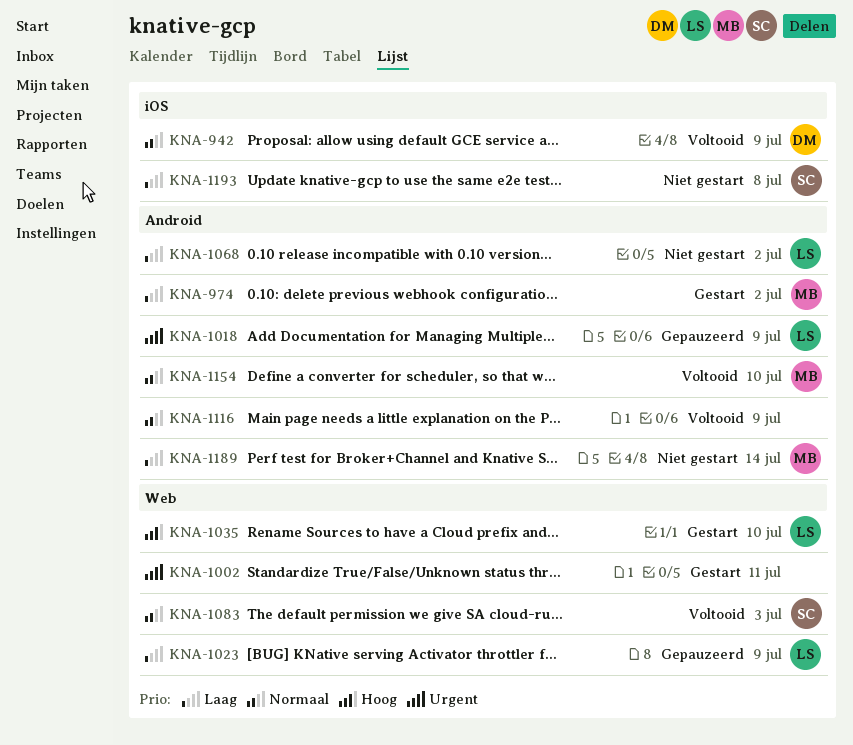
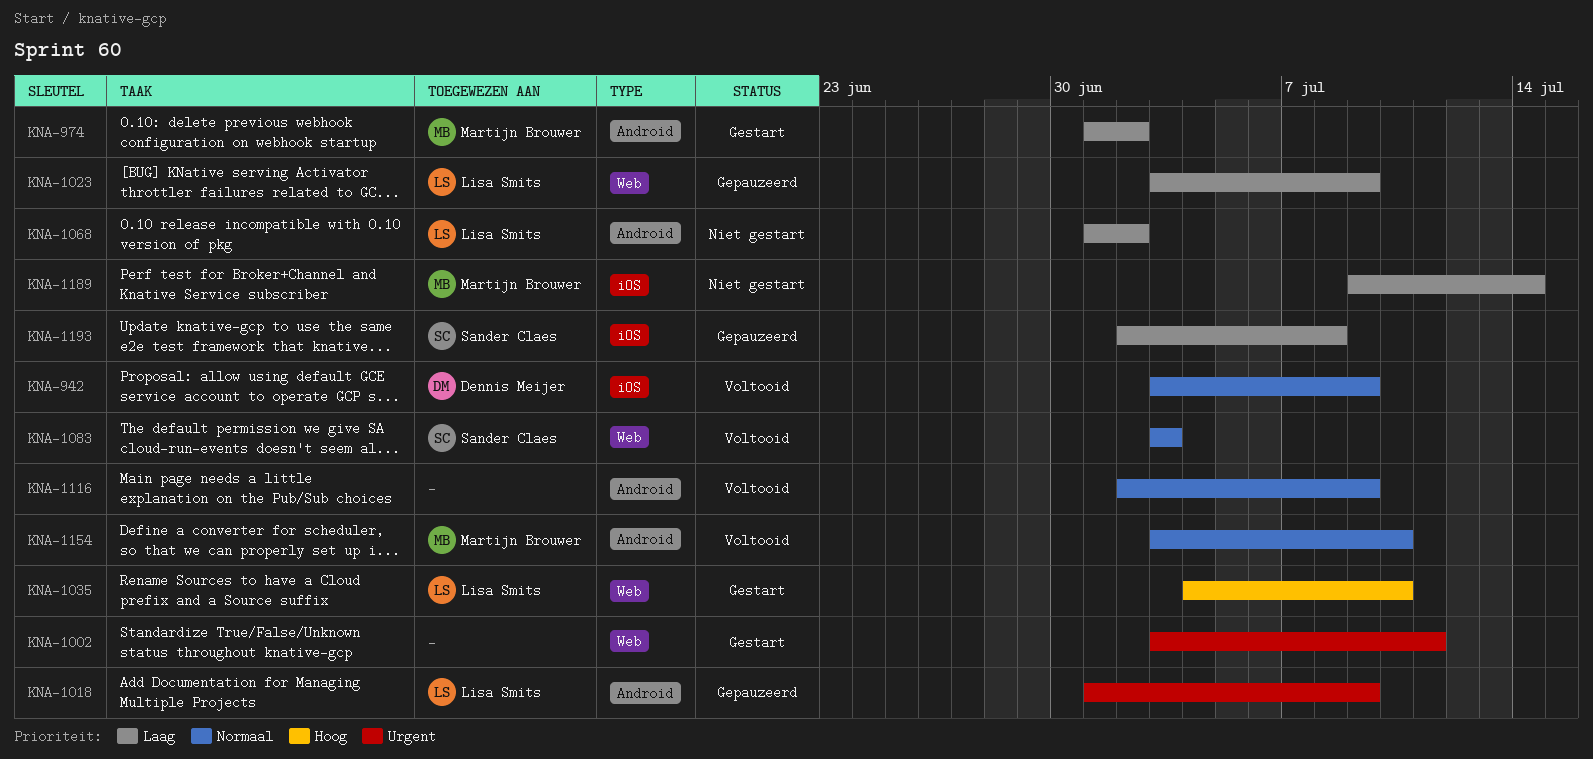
KNA-1189, label: Android -> iOS
KNA-1193, status: Niet gestart -> Gepauzeerd

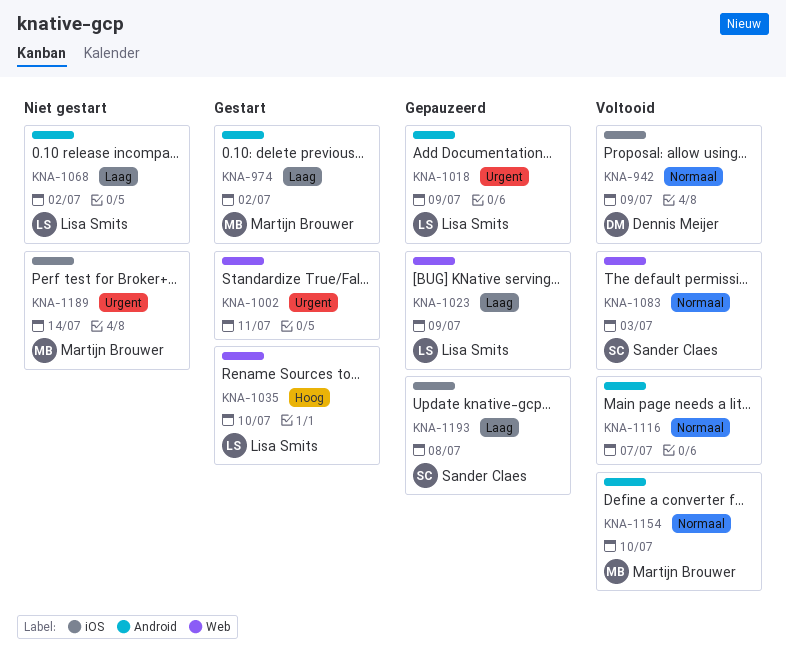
KNA-1116, due: Jul 9 -> Jul 7
KNA-1189, priority: Laag -> Urgent

